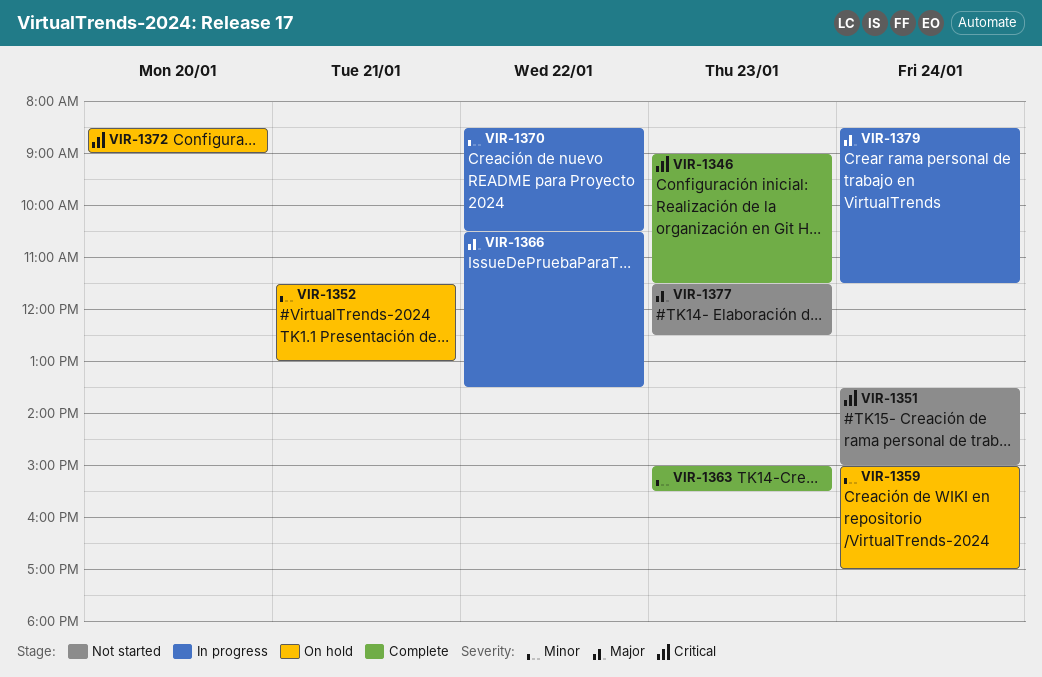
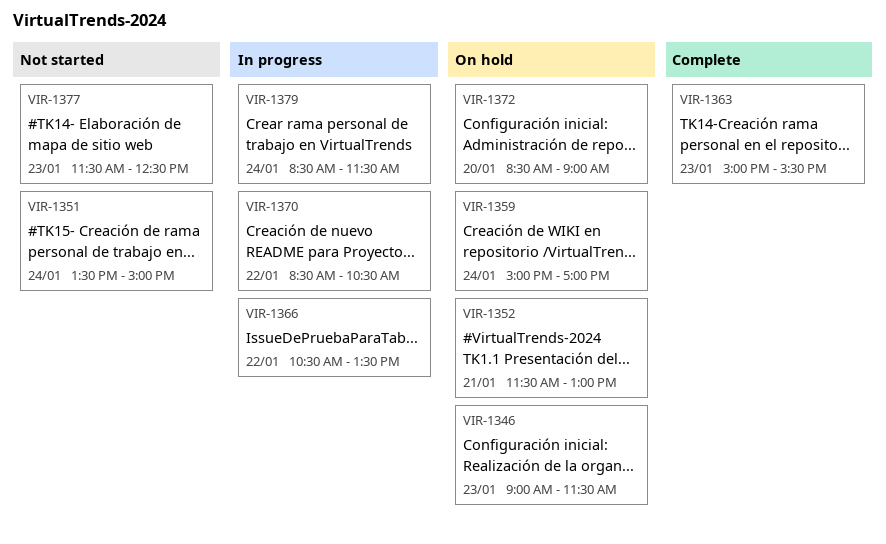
VIR-1346, status: Complete -> On hold

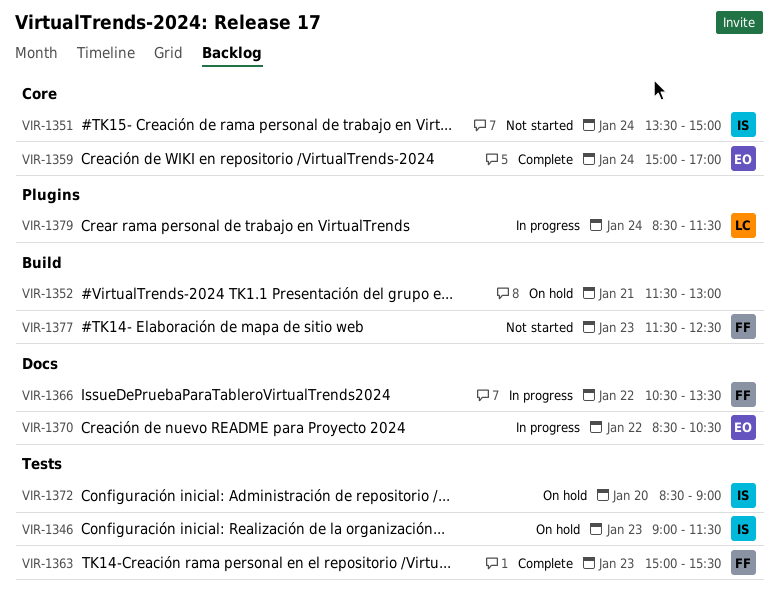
VIR-1359, status: On hold -> Complete

